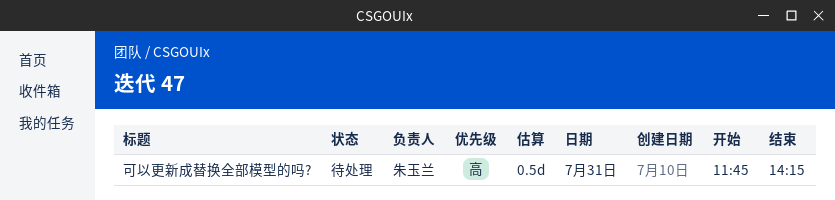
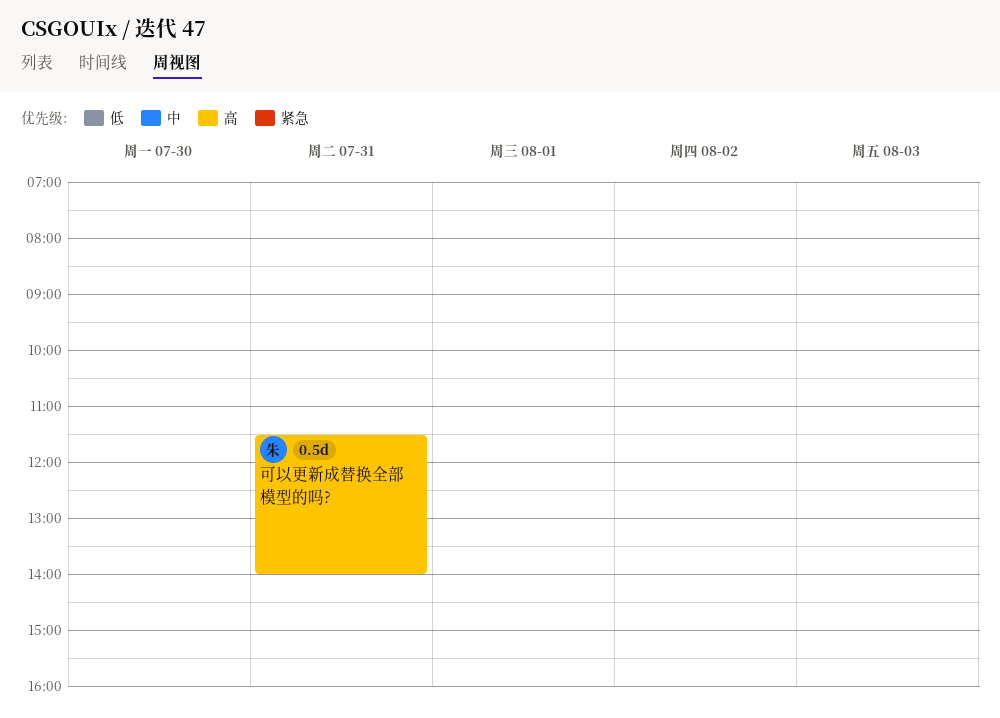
可以更新成替换全部模型的吗?, begins: 11:45 -> 11:30
可以更新成替换全部模型的吗?, ends: 14:15 -> 14:00

